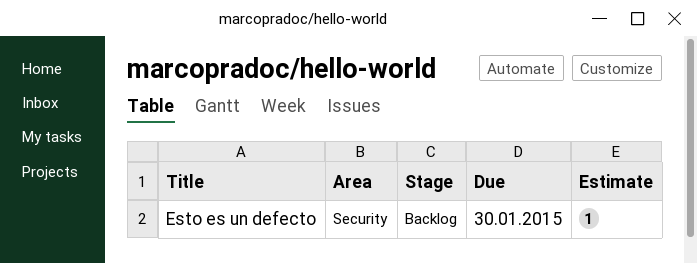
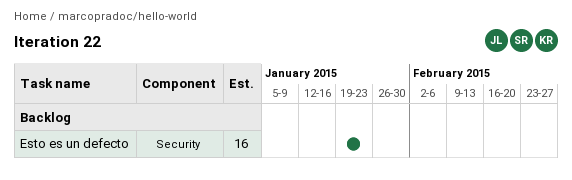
Esto es un defecto, estimate: 1 -> 16
Esto es un defecto, due: Jan 30 -> Jan 23

